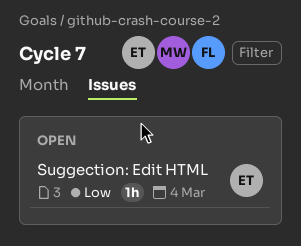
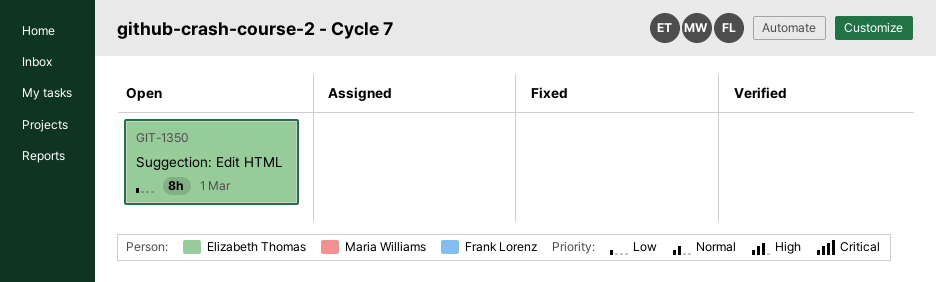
Suggection: Edit HTML, estimate: 1h -> 8h
Suggection: Edit HTML, due: Mar 4 -> Mar 1

